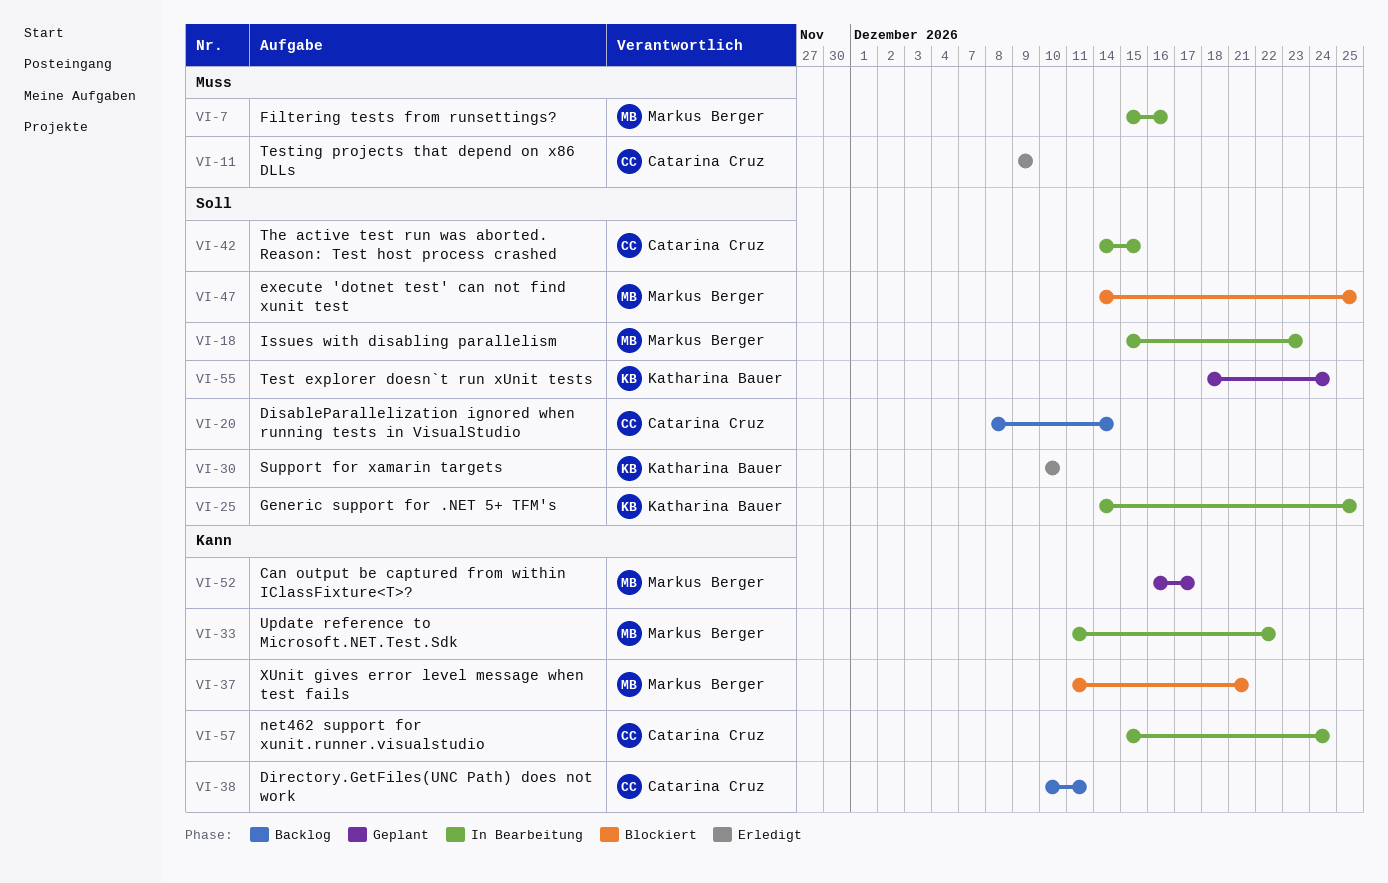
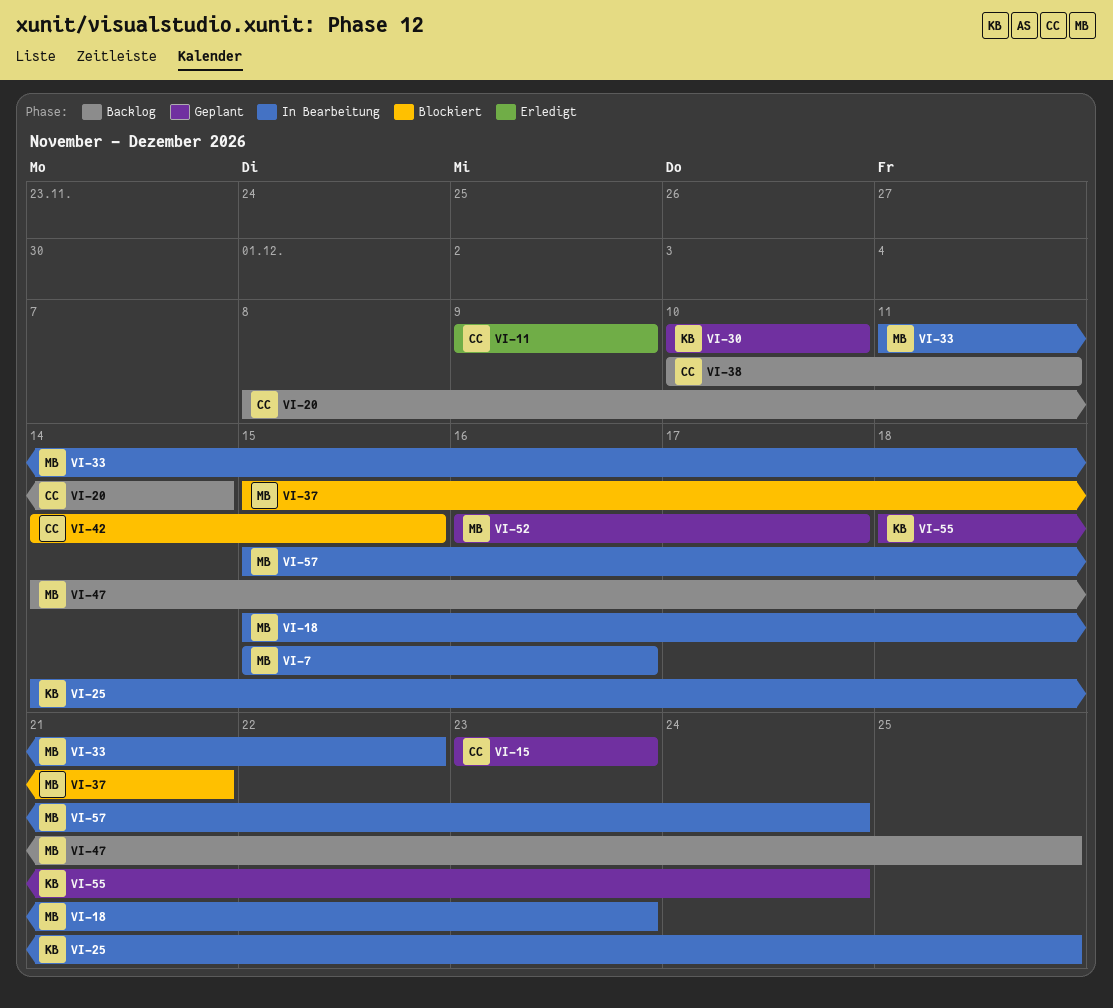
VI-15: none -> present
VI-30, status: Erledigt -> Geplant
VI-37, start: Dec 11 -> Dec 15
VI-42, status: In Bearbeitung -> Blockiert
VI-47, status: Blockiert -> Backlog
VI-57, owner: Catarina Cruz -> Markus Berger

